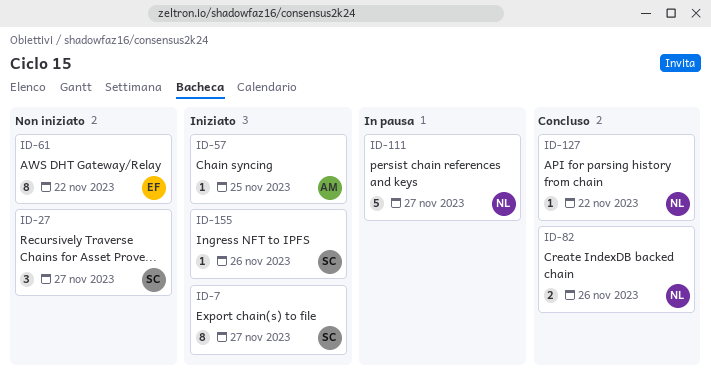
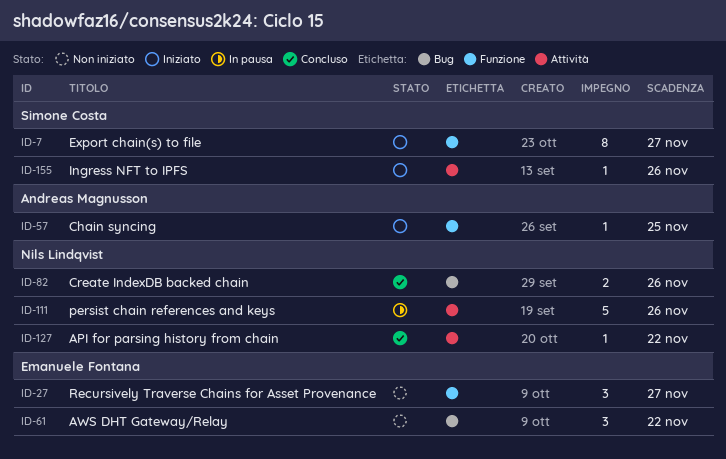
ID-27, owner: Simone Costa -> Emanuele Fontana
ID-61, estimate: 8 -> 3
ID-111, due: Nov 27 -> Nov 26

